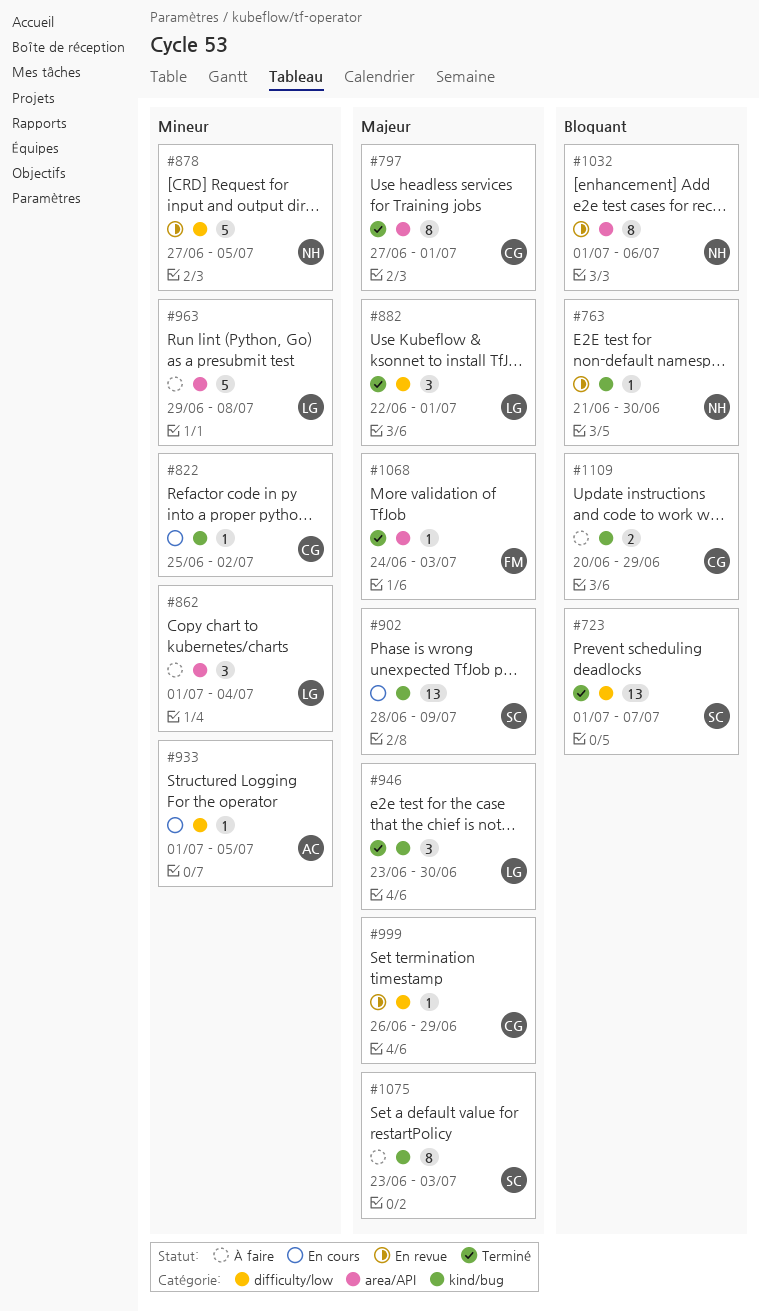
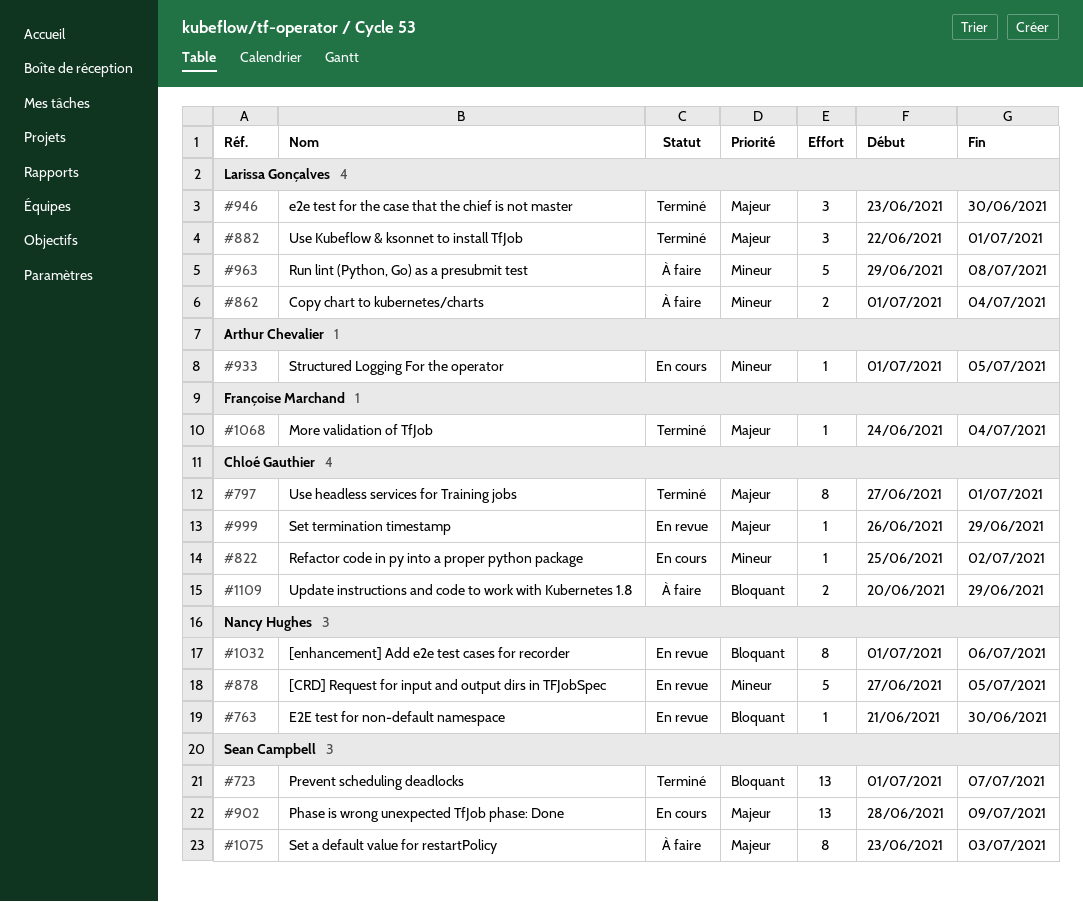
#862, estimate: 3 -> 2
#1068, due: Jul 3 -> Jul 4

